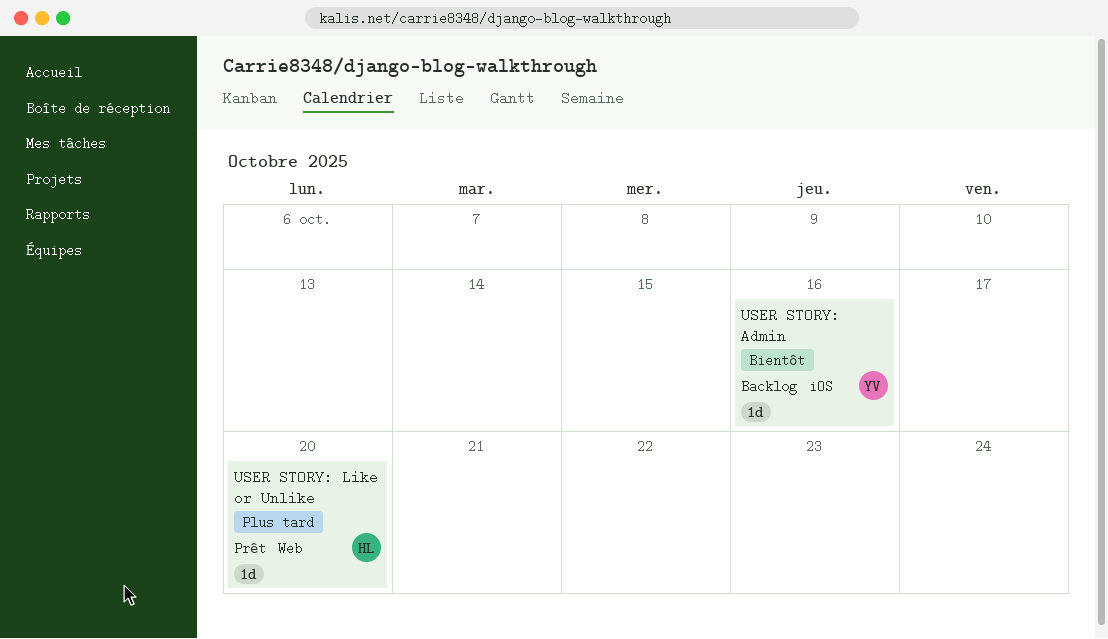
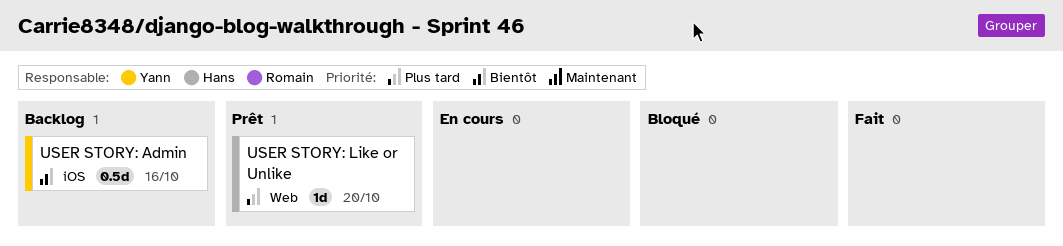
USER STORY: Admin, estimate: 1d -> 0.5d

